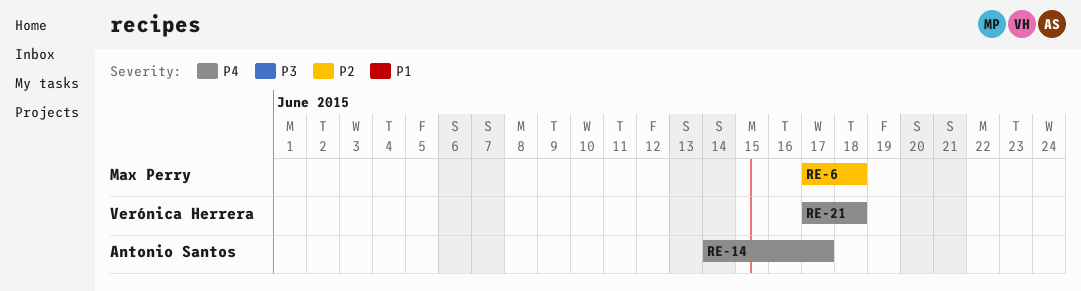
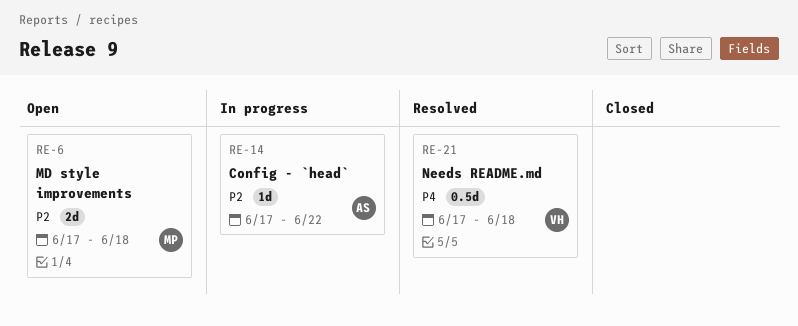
RE-14, priority: P4 -> P2
RE-14, start: Jun 14 -> Jun 17
RE-14, due: Jun 17 -> Jun 22

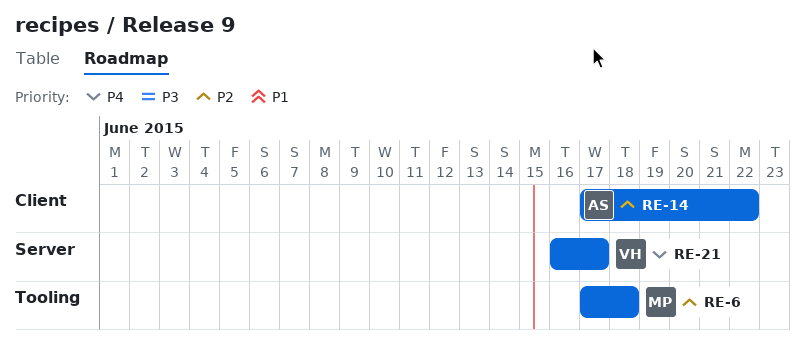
RE-21, start: Jun 17 -> Jun 16
RE-21, due: Jun 18 -> Jun 17

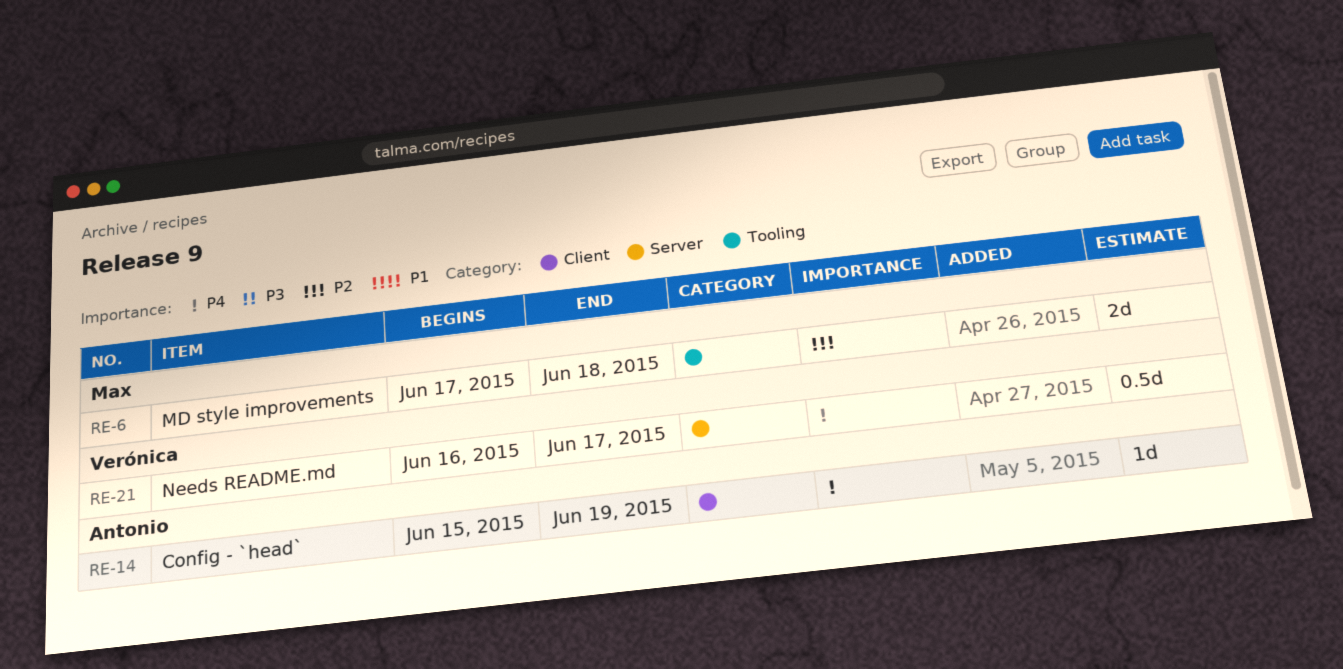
RE-14, priority: P2 -> P4
RE-14, start: Jun 17 -> Jun 15
RE-14, due: Jun 22 -> Jun 19

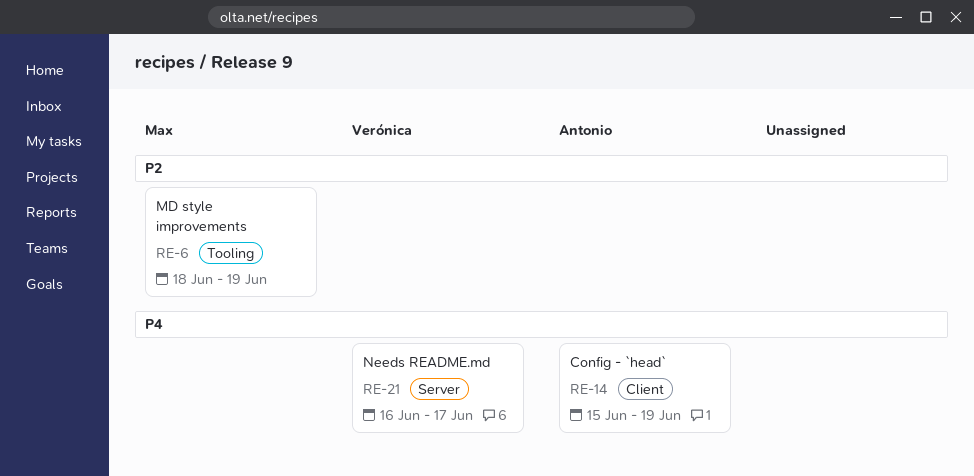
RE-6, start: Jun 17 -> Jun 18
RE-6, due: Jun 18 -> Jun 19

